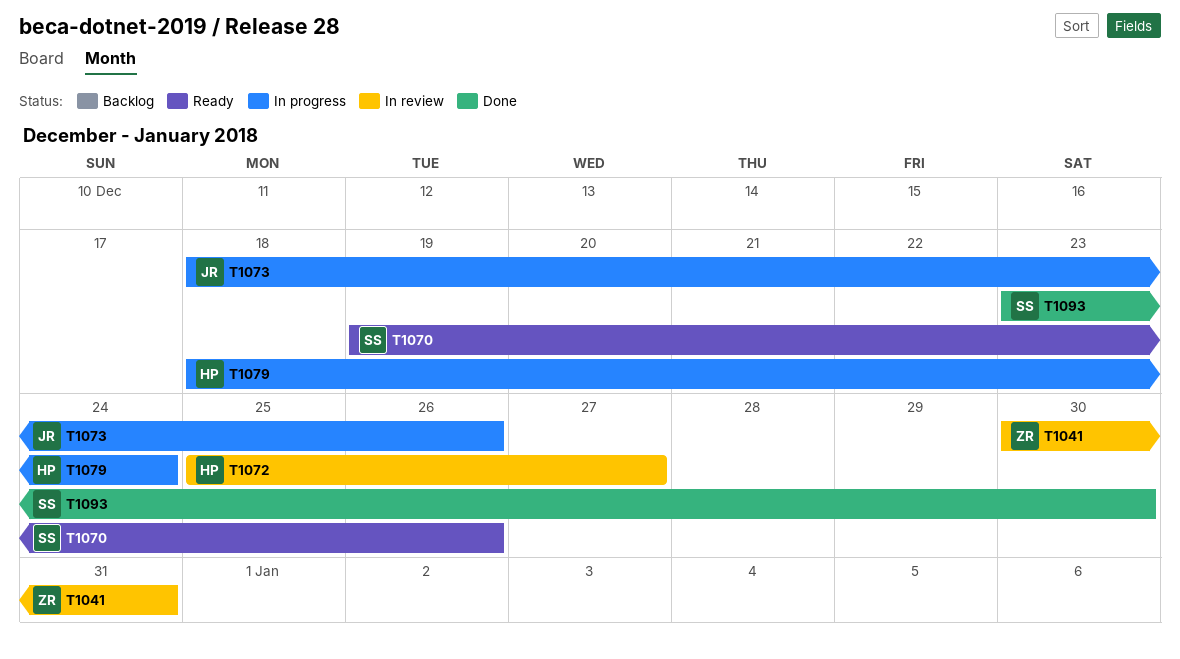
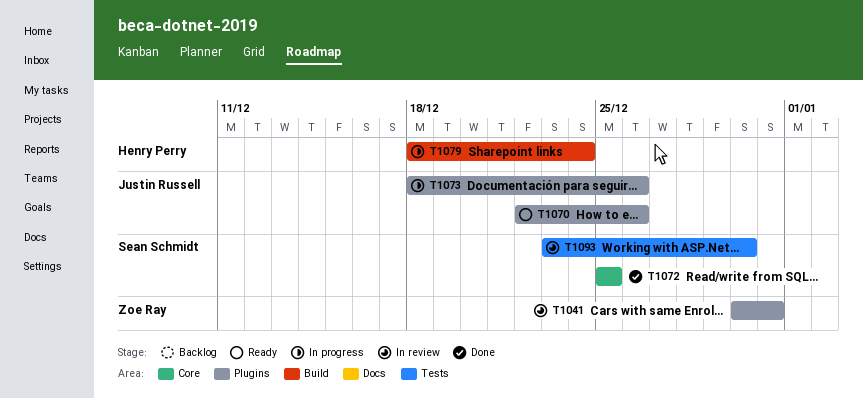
T1070, owner: Sean Schmidt -> Justin Russell
T1070, start: Dec 19 -> Dec 22
T1072, status: In review -> Done
T1072, owner: Henry Perry -> Sean Schmidt
T1072, due: Dec 27 -> Dec 25
T1093, status: Done -> In review

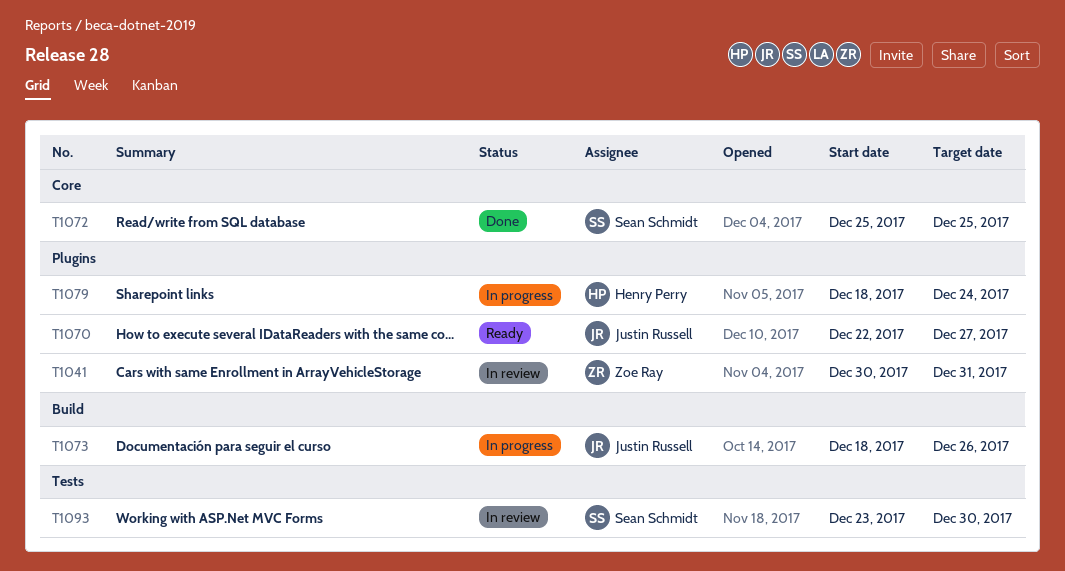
T1070, due: Dec 26 -> Dec 27
T1073, label: Plugins -> Build
T1079, label: Build -> Plugins

